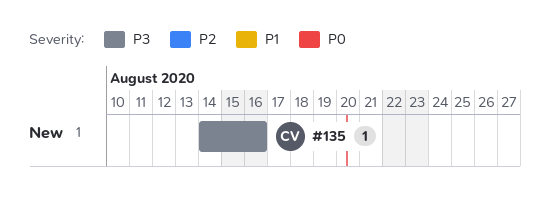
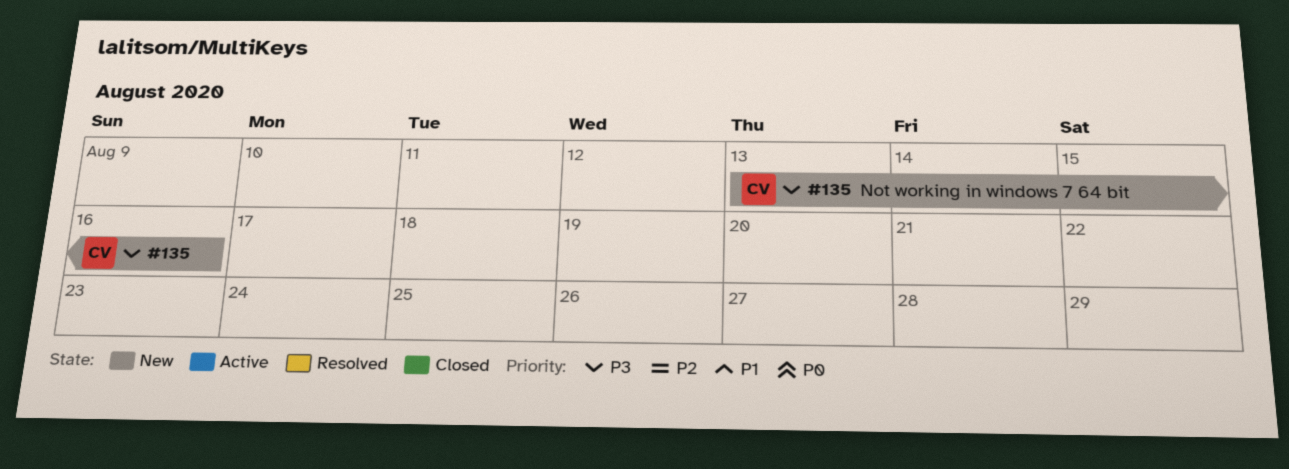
#135, start: Aug 14 -> Aug 13

